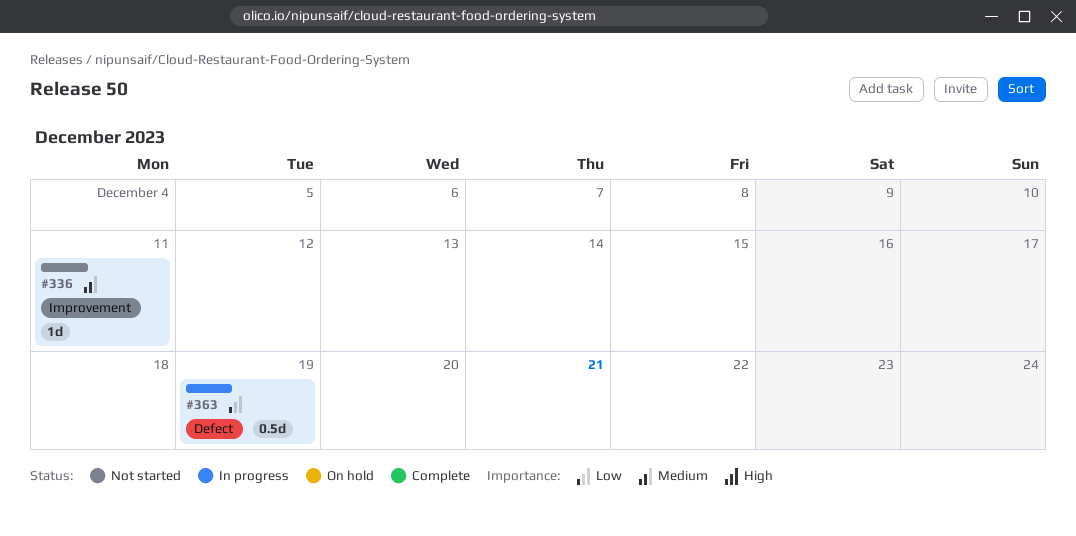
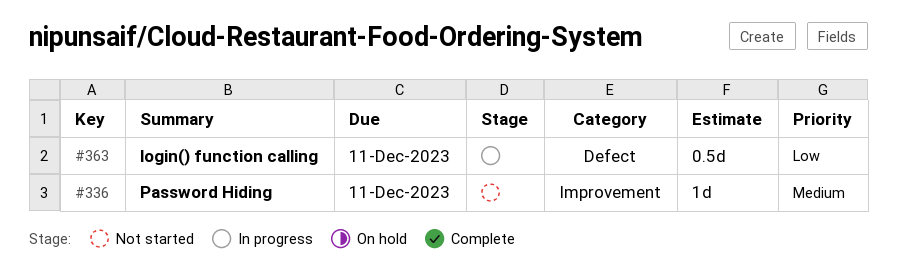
#363, due: Dec 19 -> Dec 11

